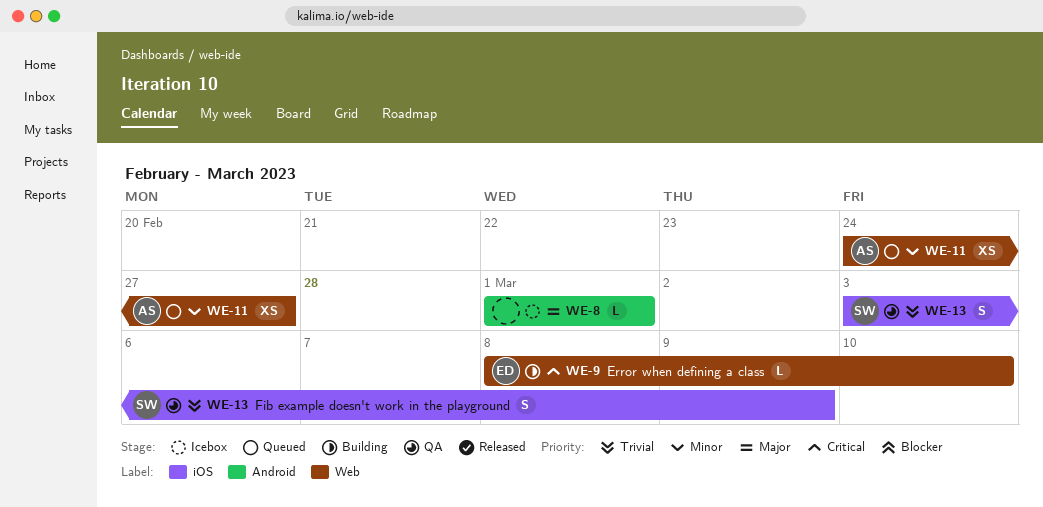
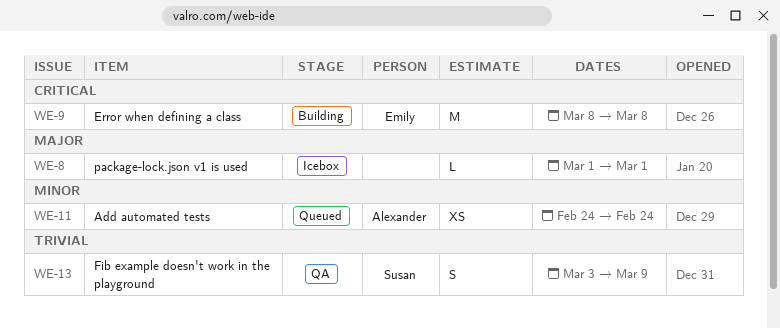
WE-9, estimate: L -> M
WE-9, due: Mar 10 -> Mar 8
WE-11, due: Feb 27 -> Feb 24

